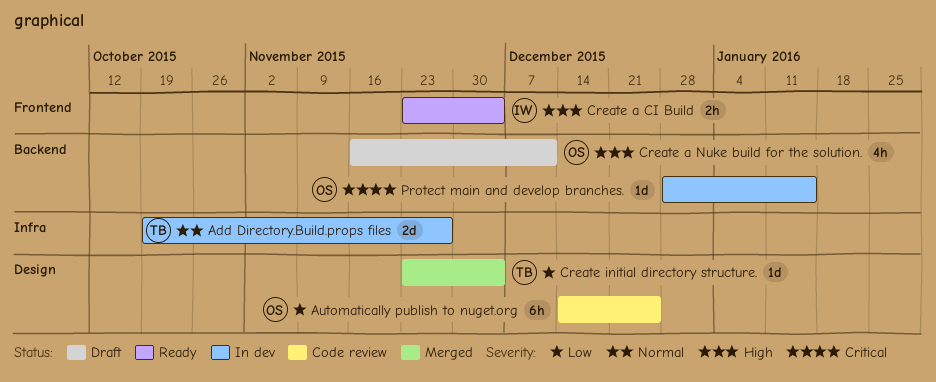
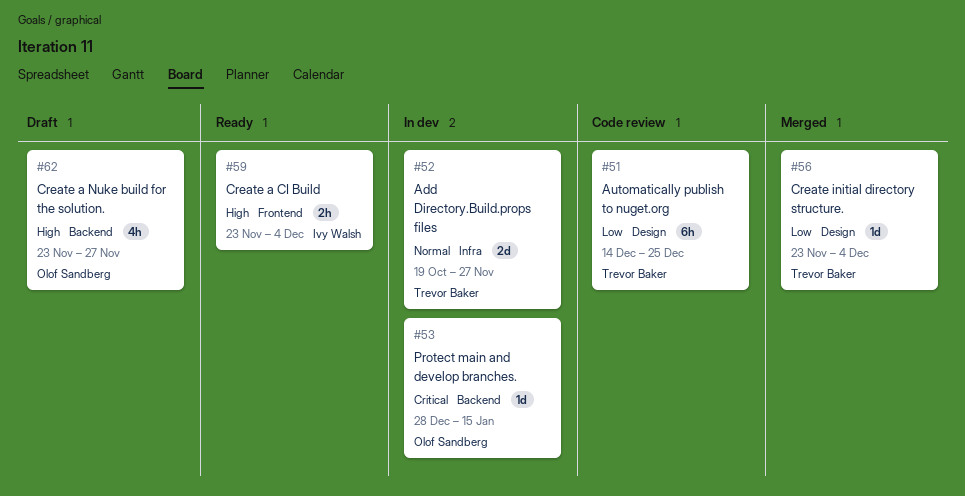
Automatically publish to nuget.org, owner: Olof Sandberg -> Trevor Baker
Create a Nuke build for the solution., start: Nov 16 -> Nov 23
Create a Nuke build for the solution., due: Dec 11 -> Nov 27

